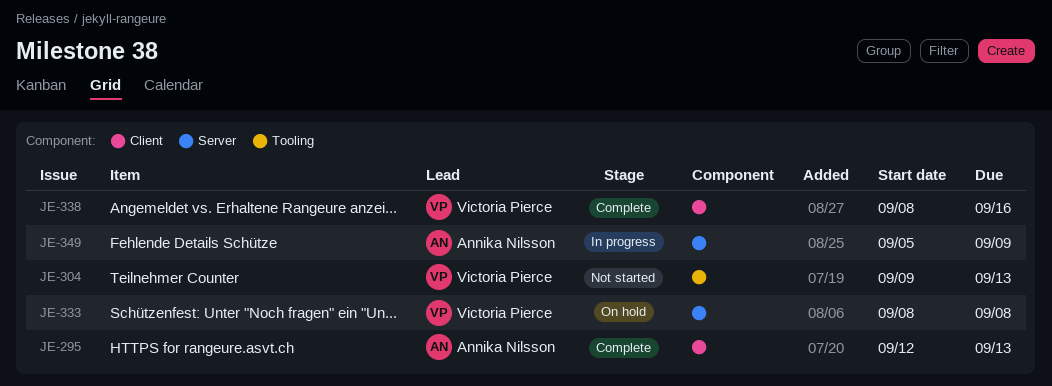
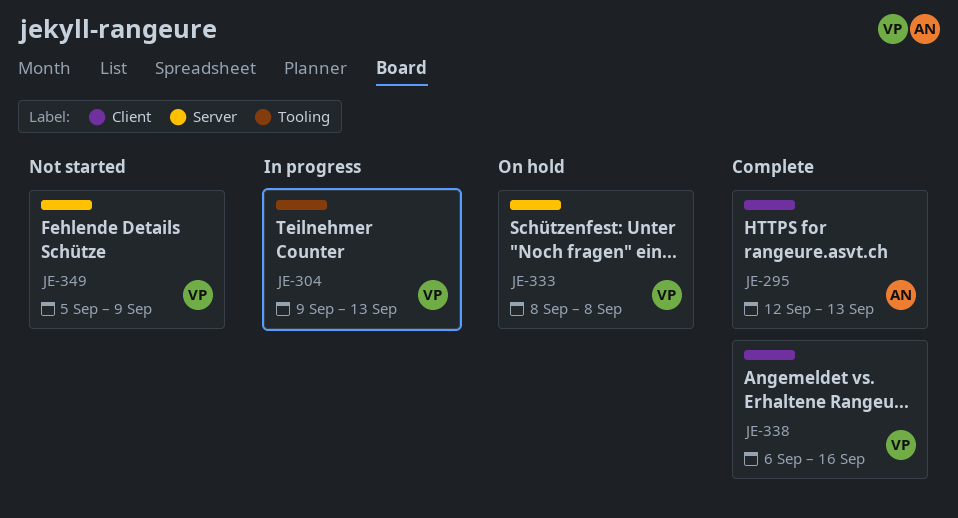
JE-304, status: Not started -> In progress
JE-338, start: Sep 8 -> Sep 6
JE-349, status: In progress -> Not started
JE-349, owner: Annika Nilsson -> Victoria Pierce

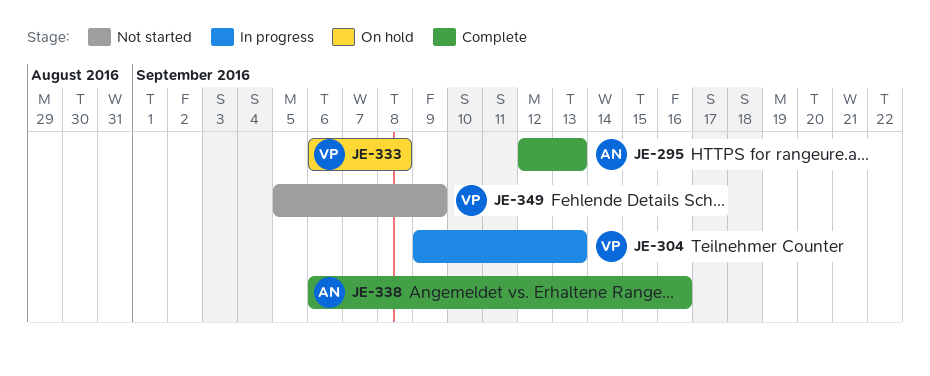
JE-333, start: Sep 8 -> Sep 6
JE-338, owner: VP -> AN

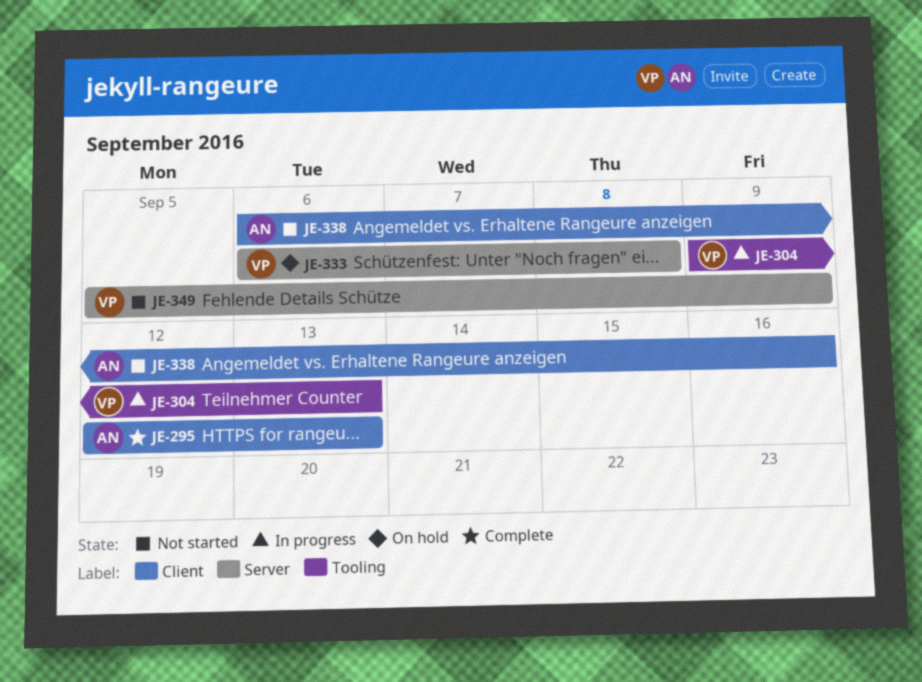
JE-338, status: Complete -> Not started

